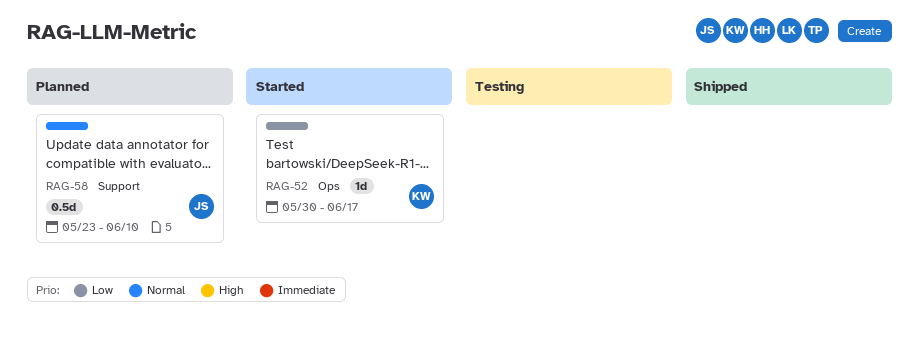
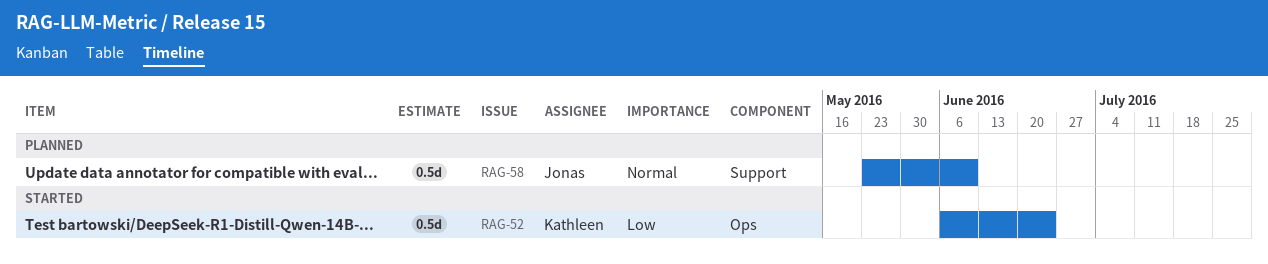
RAG-52, estimate: 1d -> 0.5d
RAG-52, start: May 30 -> Jun 6
RAG-52, due: Jun 17 -> Jun 24

